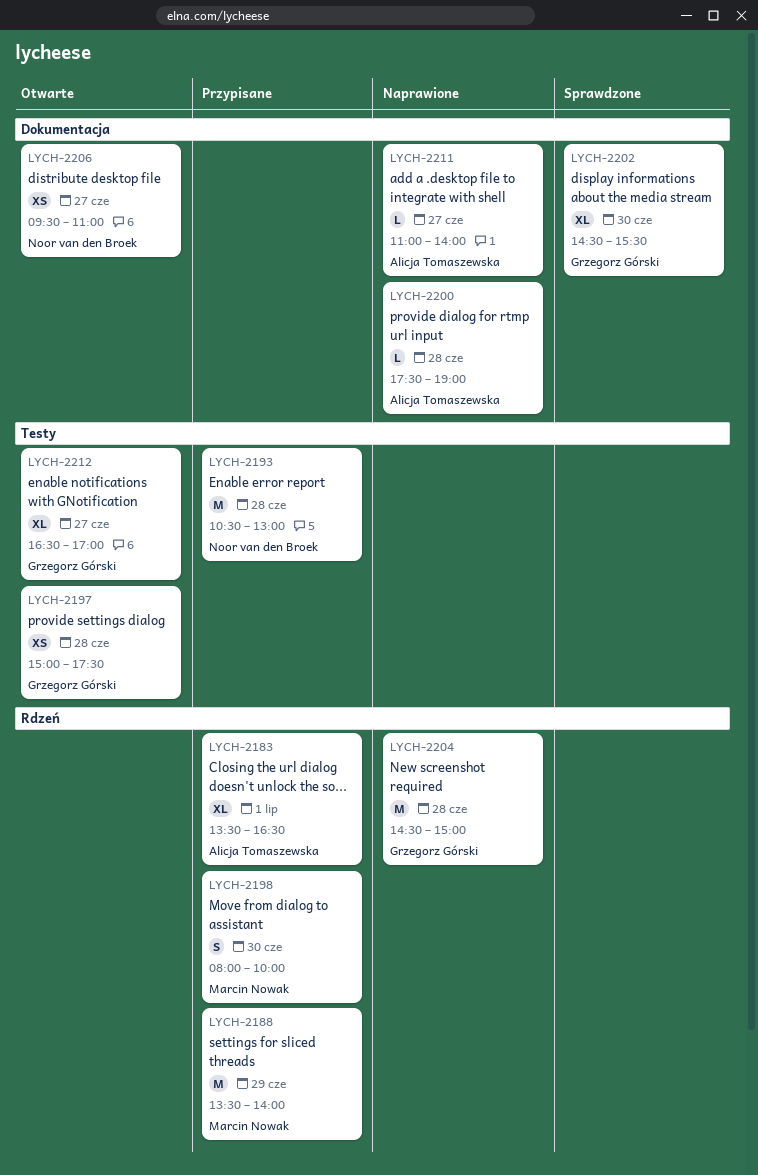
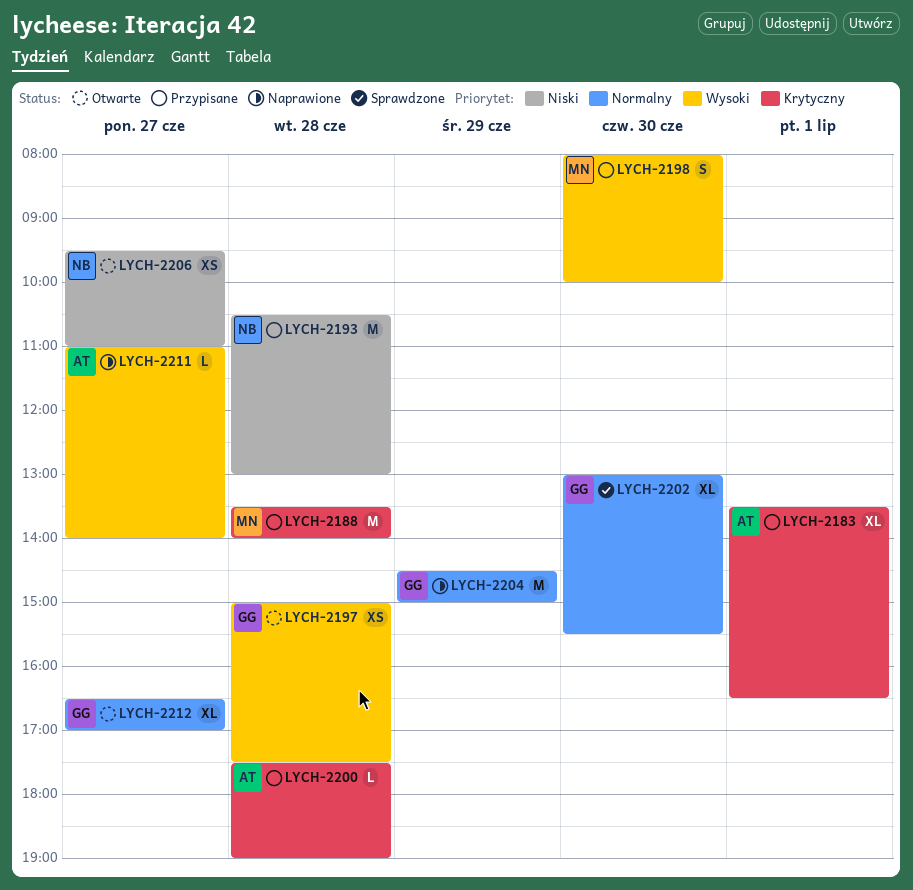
LYCH-2188, day: Jun 29 -> Jun 28
LYCH-2200, status: Naprawione -> Przypisane
LYCH-2202, begins: 14:30 -> 13:00
LYCH-2204, day: Jun 28 -> Jun 29

